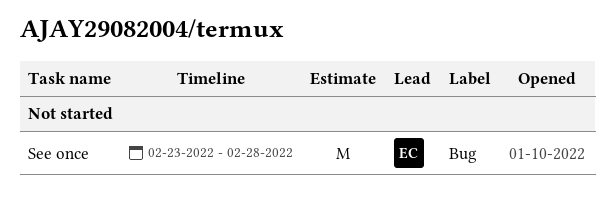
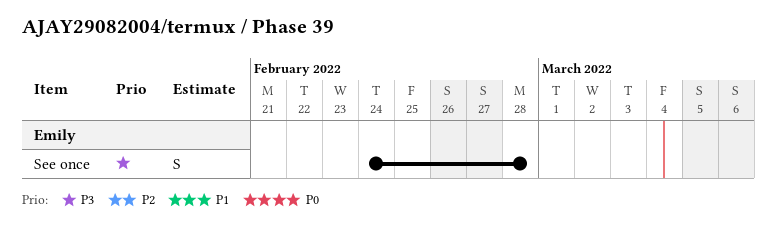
See once, estimate: M -> S
See once, start: Feb 23 -> Feb 24

